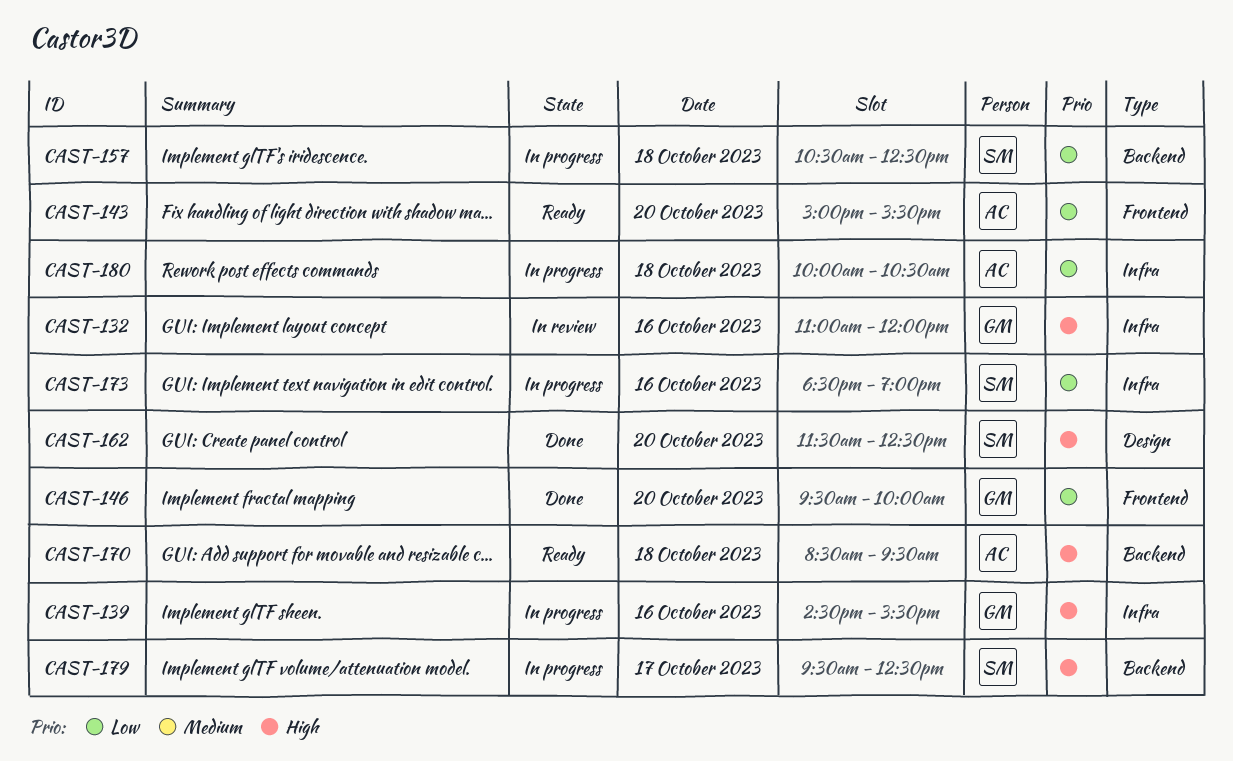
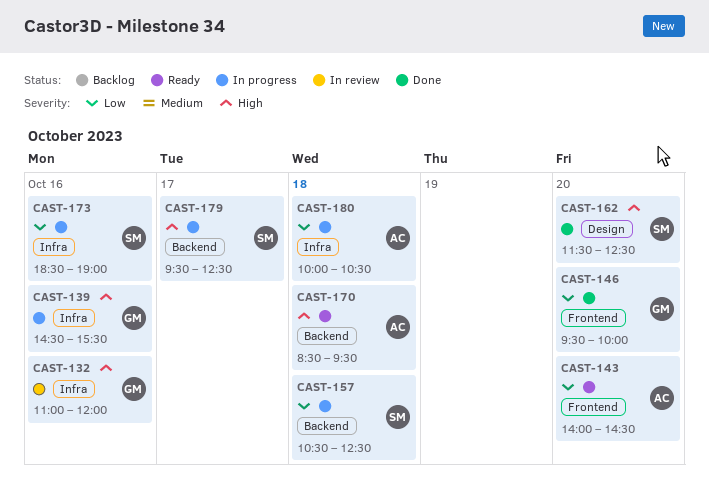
CAST-143, begins: 15:00 -> 14:00
CAST-143, ends: 15:30 -> 14:30

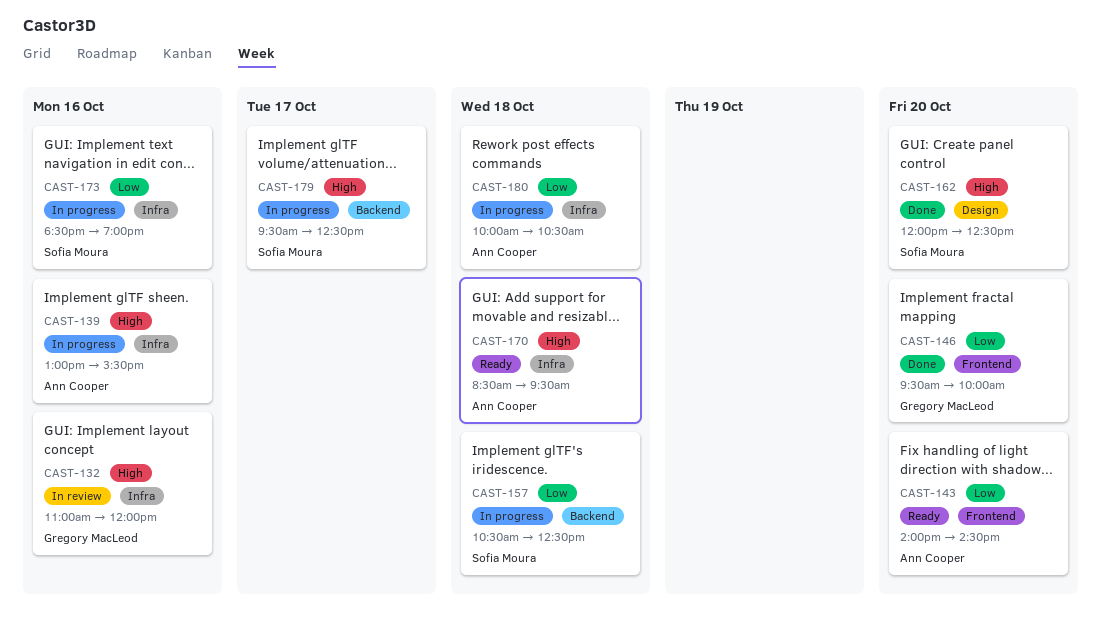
CAST-139, owner: Gregory MacLeod -> Ann Cooper
CAST-139, begins: 14:30 -> 13:00
CAST-162, begins: 11:30 -> 12:00
CAST-170, label: Backend -> Infra

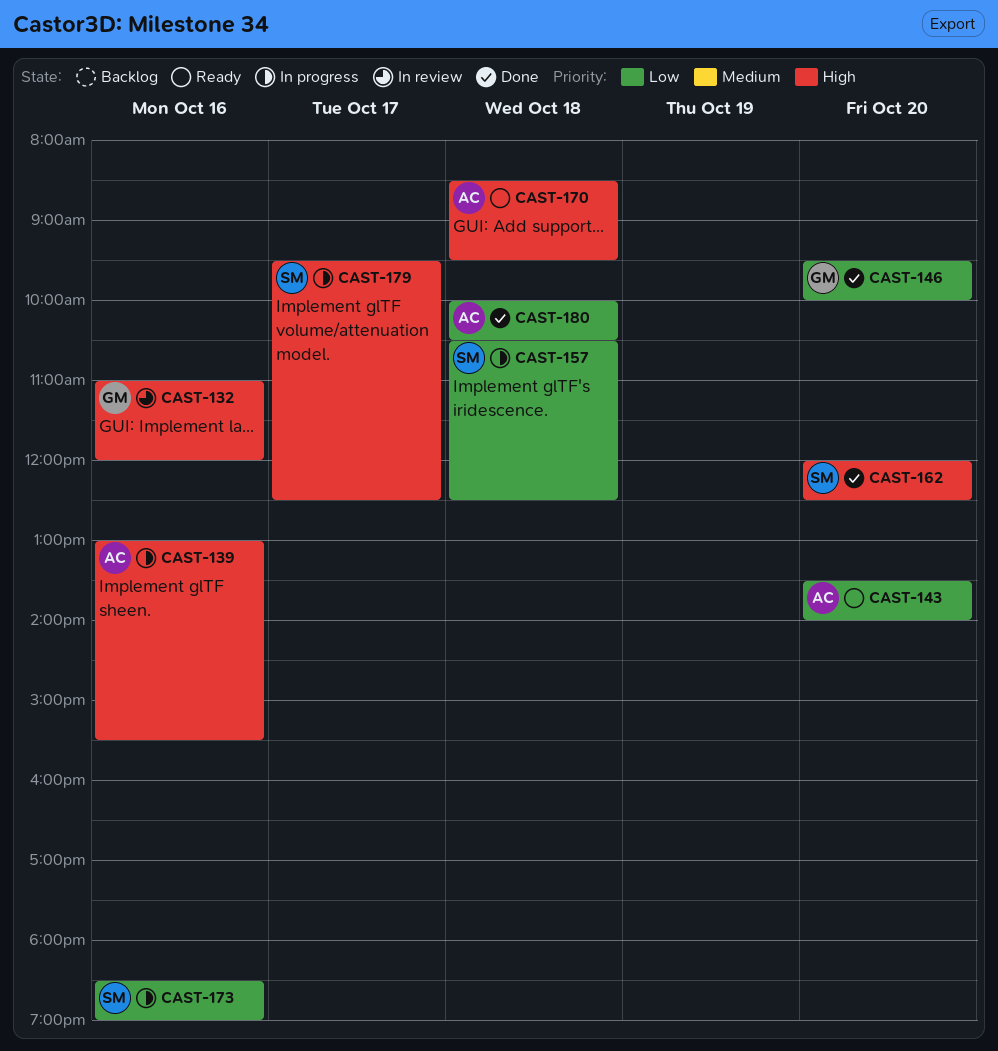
CAST-143, begins: 14:00 -> 13:30
CAST-143, ends: 14:30 -> 14:00
CAST-180, status: In progress -> Done

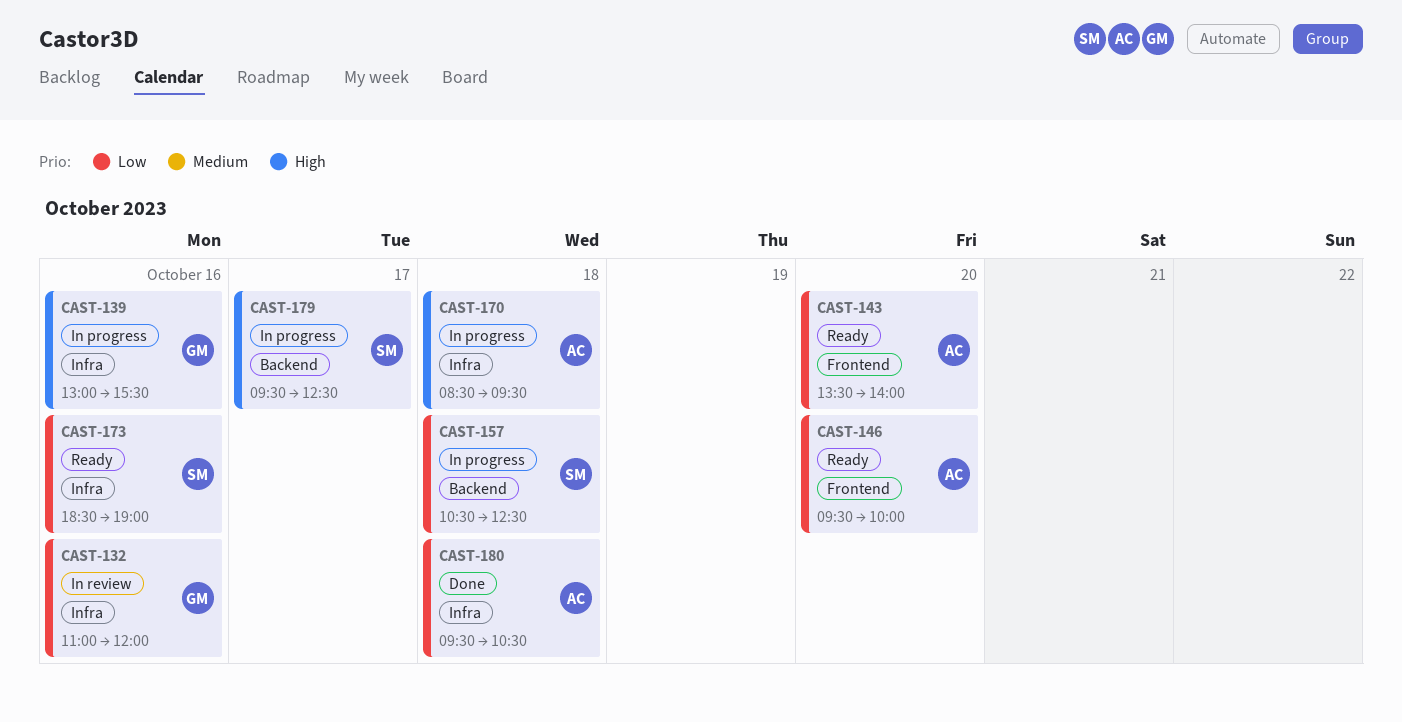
CAST-132, priority: High -> Low
CAST-139, owner: AC -> GM
CAST-146, status: Done -> Ready
CAST-146, owner: GM -> AC
CAST-162: present -> none
CAST-170, status: Ready -> In progress
CAST-173, status: In progress -> Ready
CAST-180, begins: 10:00 -> 09:30

